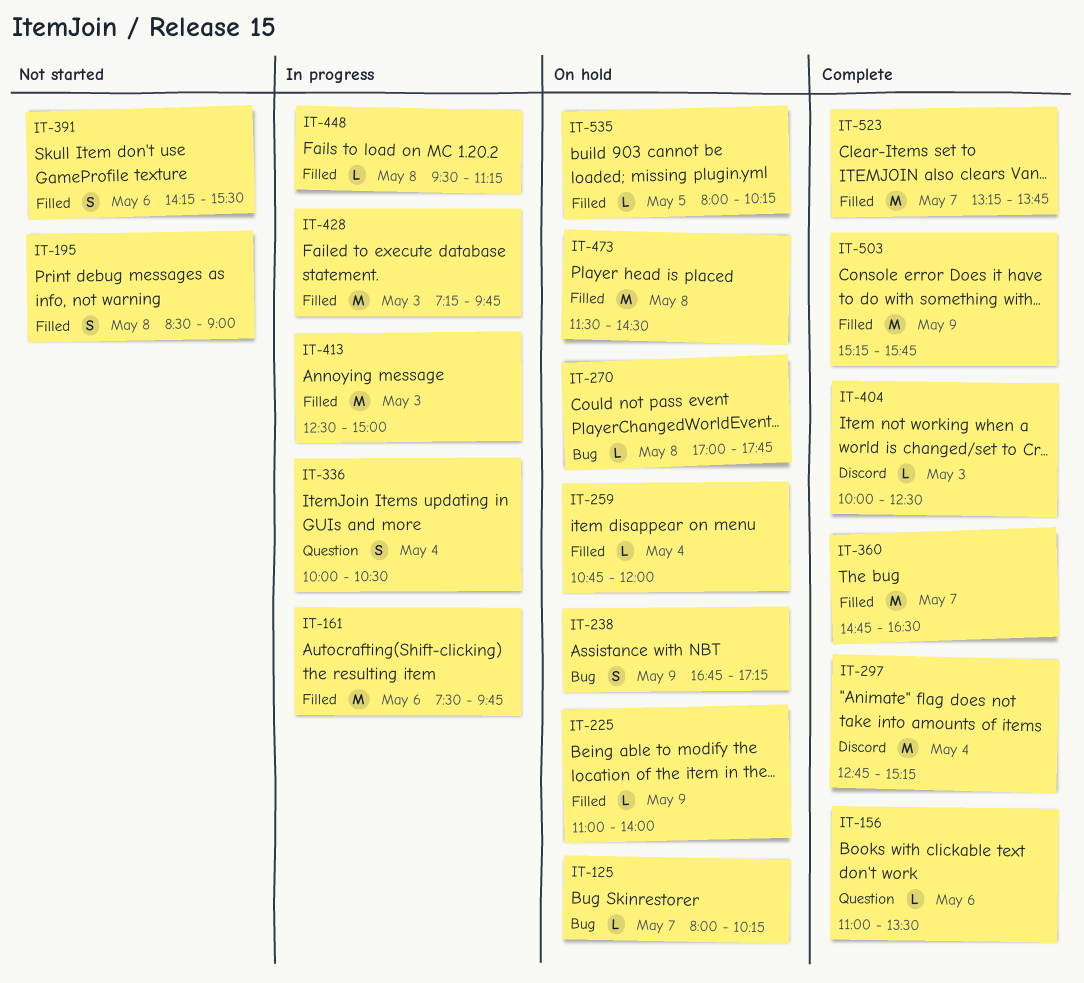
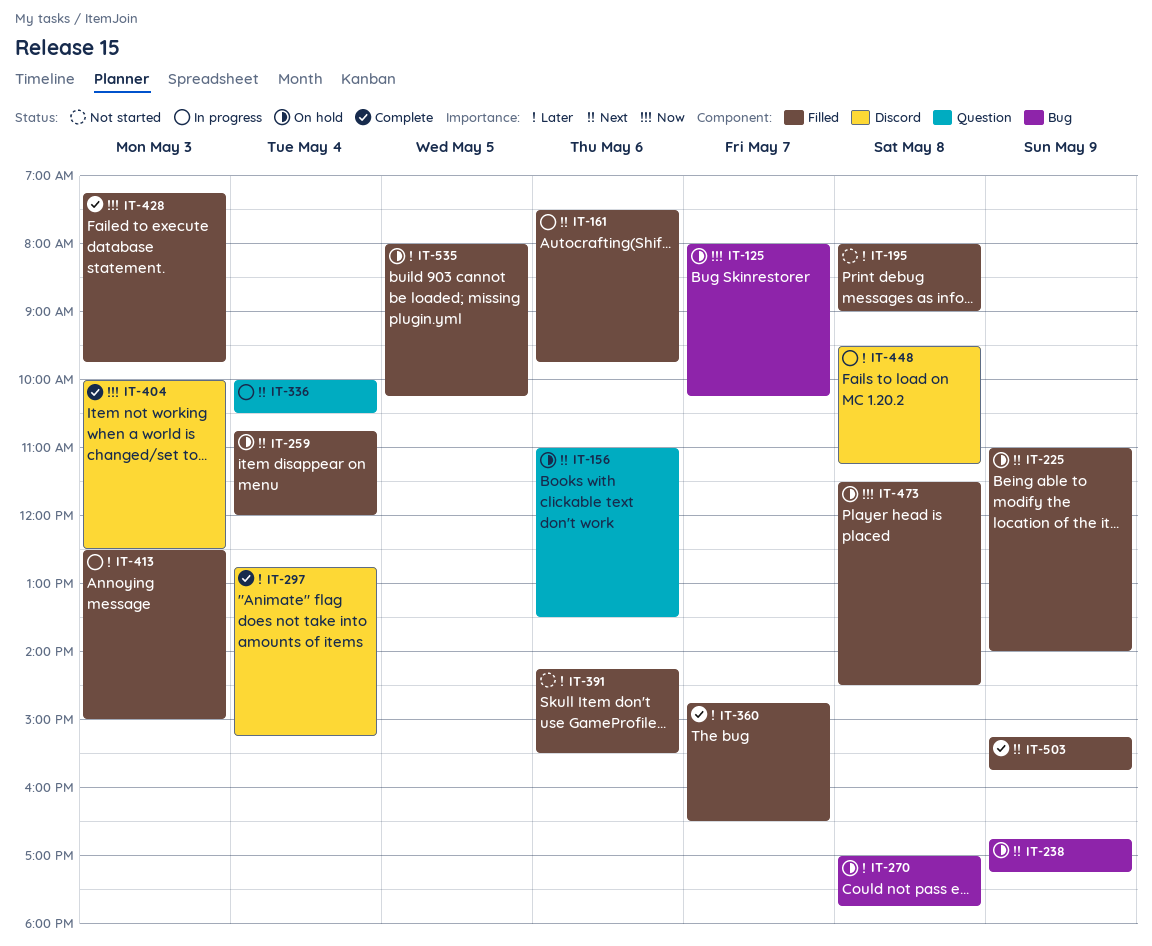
IT-156, status: Complete -> On hold
IT-195, begins: 08:30 -> 08:00
IT-428, status: In progress -> Complete
IT-448, label: Filled -> Discord
IT-523: present -> none

